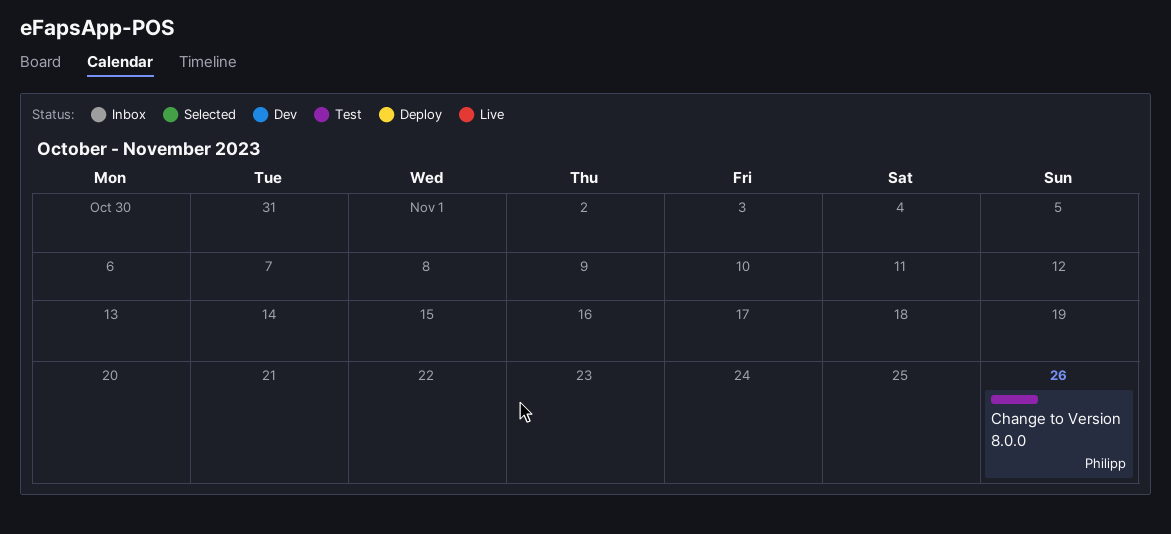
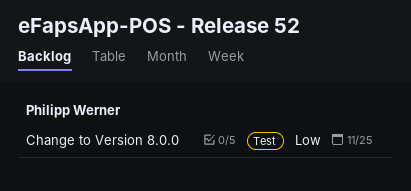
Change to Version 8.0.0, due: Nov 26 -> Nov 25

